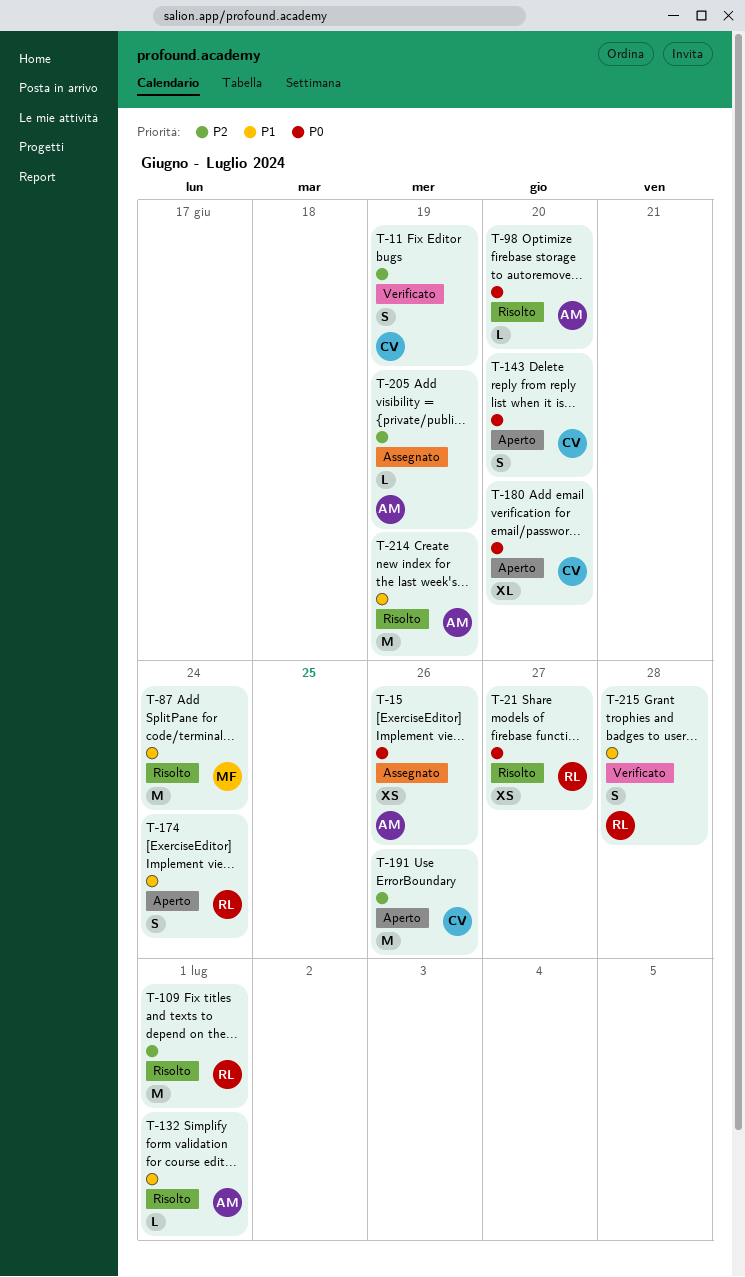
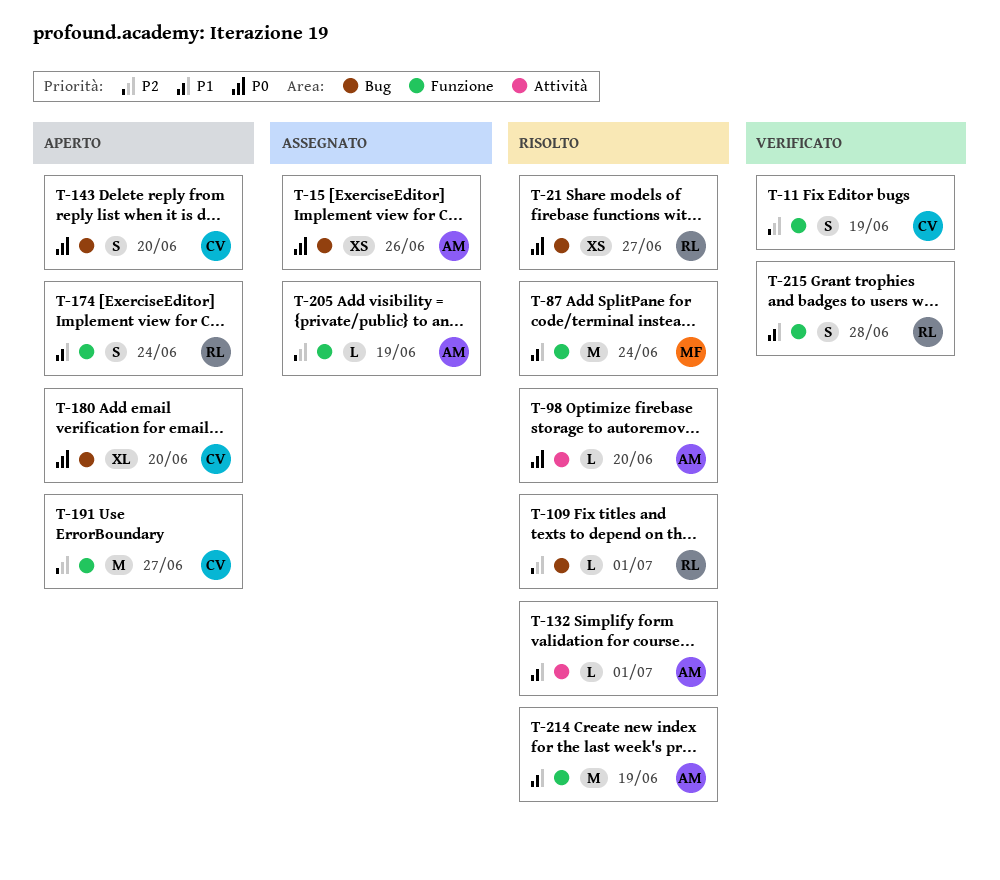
T-109, estimate: M -> L
T-191, due: Jun 26 -> Jun 27

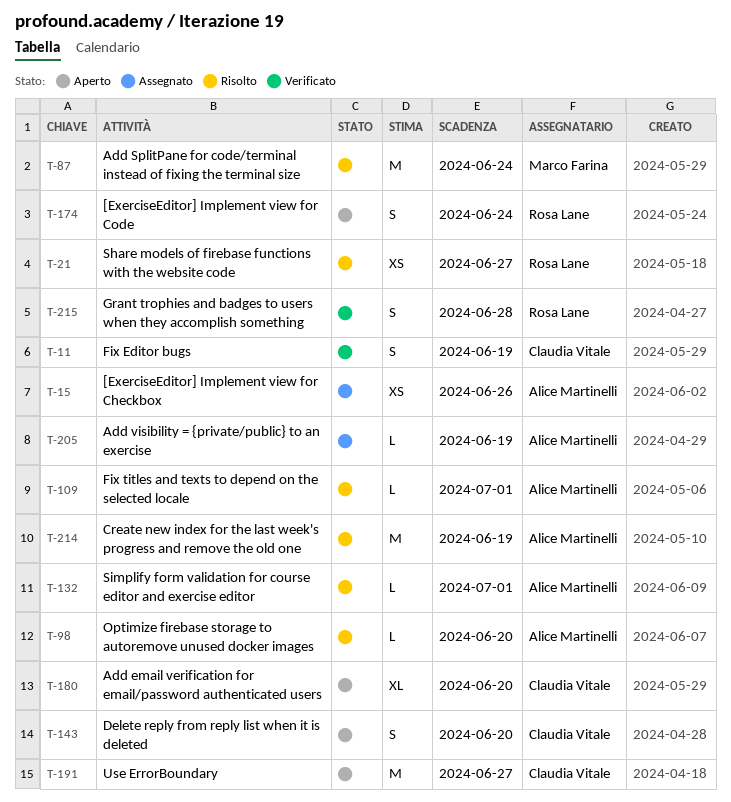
T-109, owner: Rosa Lane -> Alice Martinelli

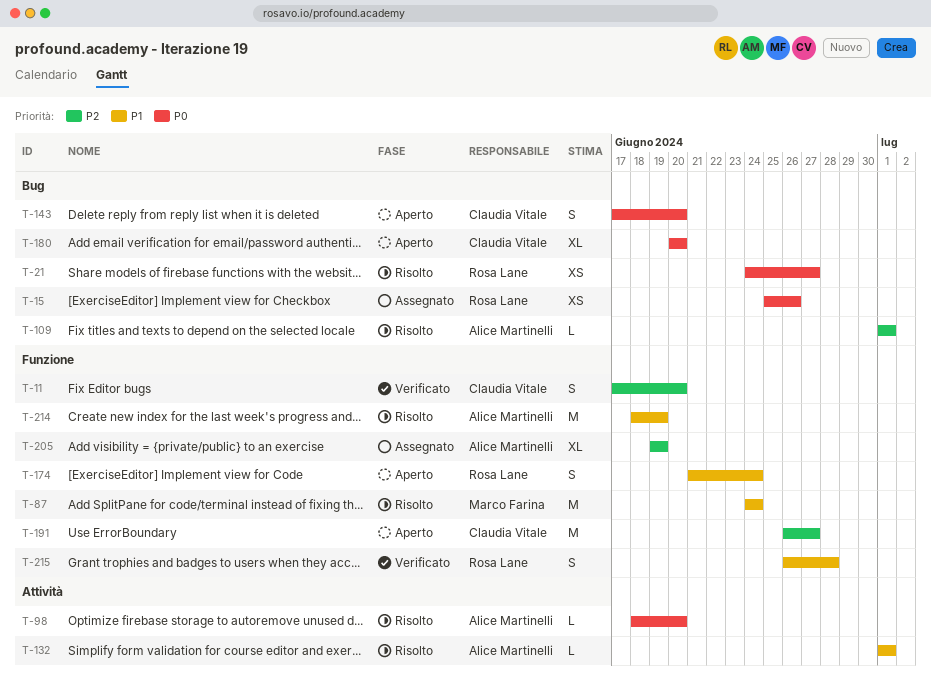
T-11, due: Jun 19 -> Jun 20
T-15, owner: Alice Martinelli -> Rosa Lane
T-205, estimate: L -> XL

